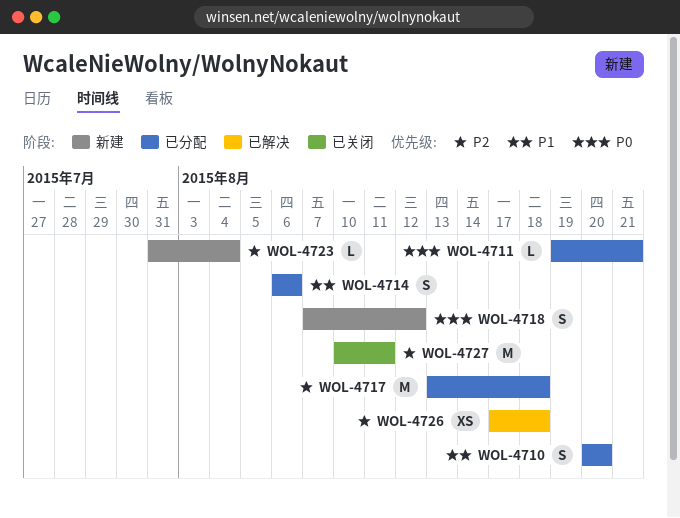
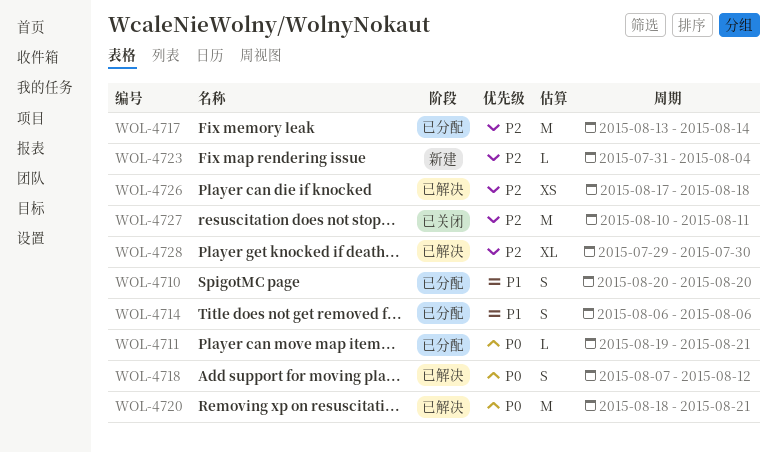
WOL-4717, due: Aug 18 -> Aug 14
WOL-4718, status: 新建 -> 已解决
WOL-4720: none -> present
WOL-4728: none -> present

